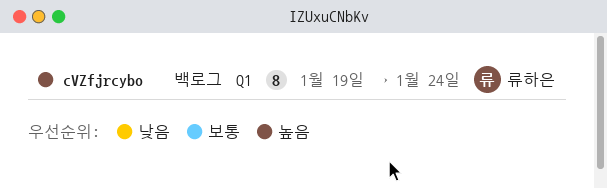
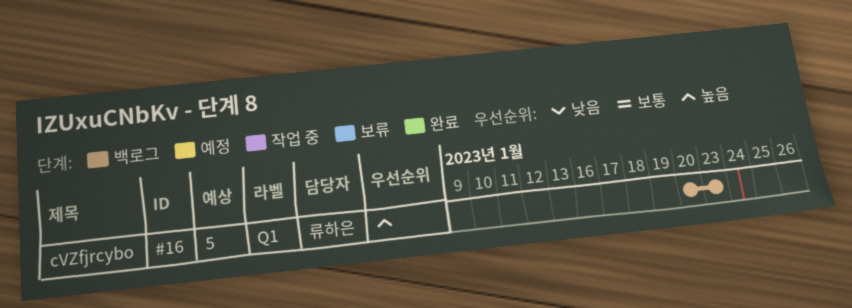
cVZfjrcybo, estimate: 8 -> 5
cVZfjrcybo, start: Jan 19 -> Jan 20
cVZfjrcybo, due: Jan 24 -> Jan 23

